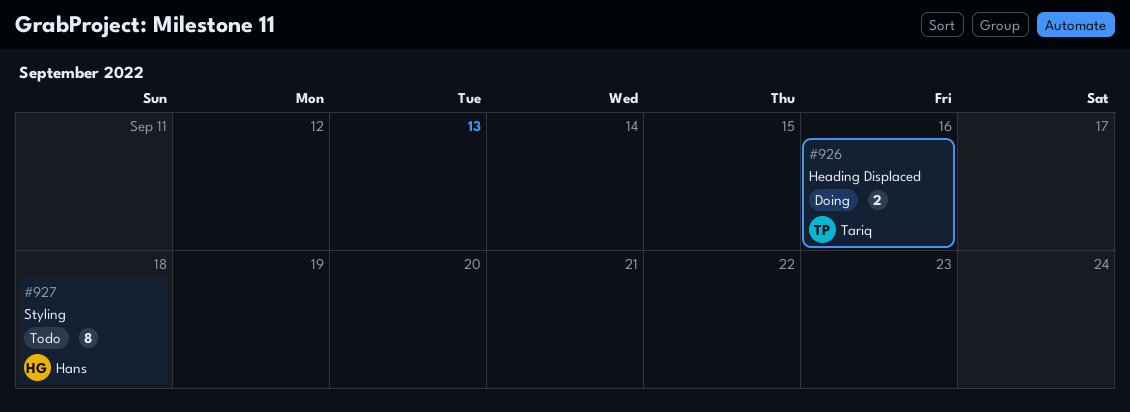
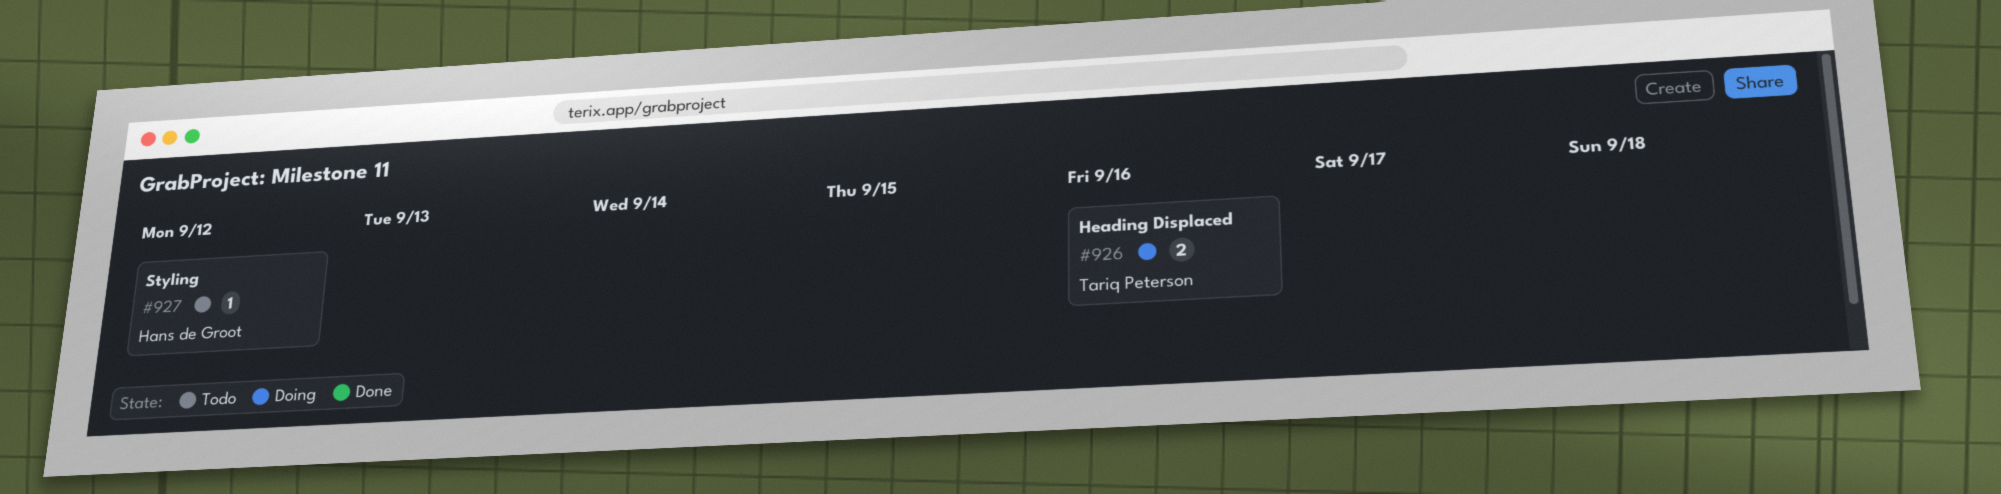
#927, estimate: 8 -> 1
#927, due: Sep 18 -> Sep 12

